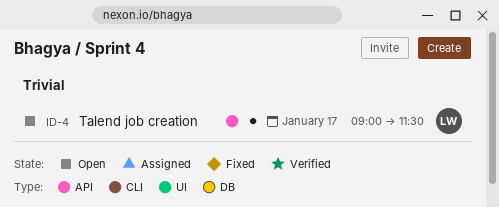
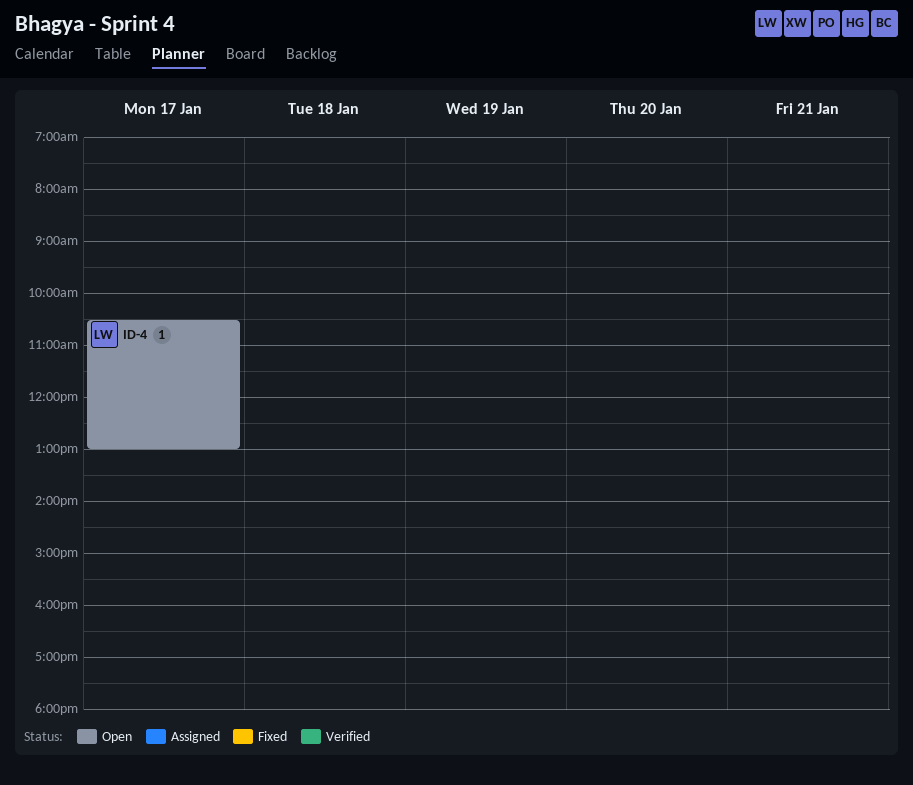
ID-4, begins: 09:00 -> 10:30
ID-4, ends: 11:30 -> 13:00

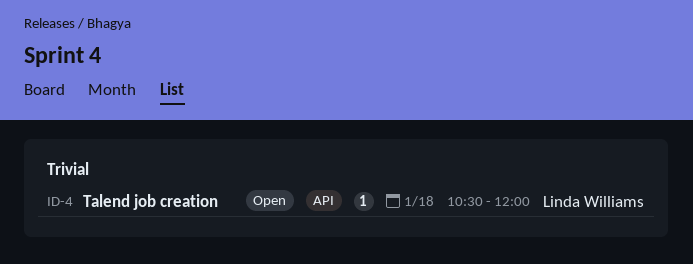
ID-4, day: Jan 17 -> Jan 18
ID-4, ends: 13:00 -> 12:00

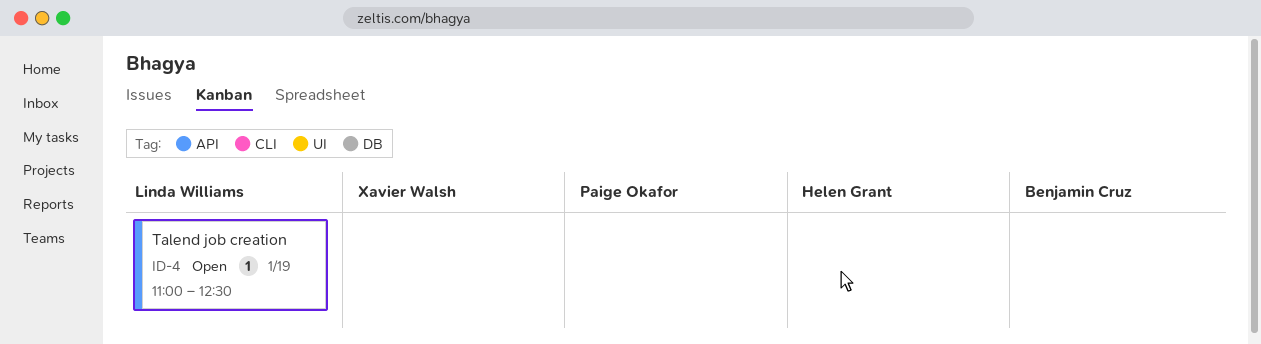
ID-4, day: Jan 18 -> Jan 19
ID-4, begins: 10:30 -> 11:00
ID-4, ends: 12:00 -> 12:30

